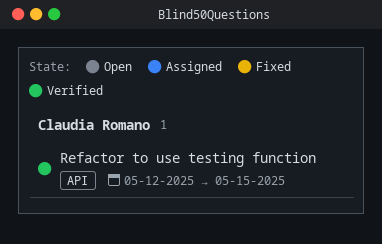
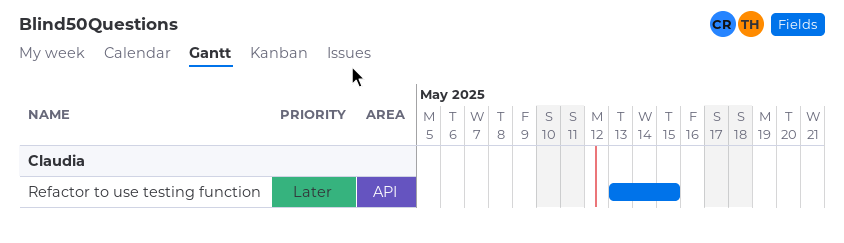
Refactor to use testing function, start: May 12 -> May 13

